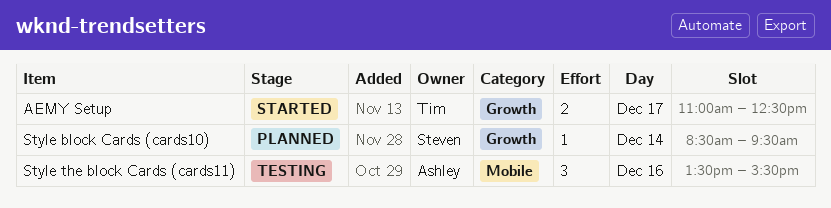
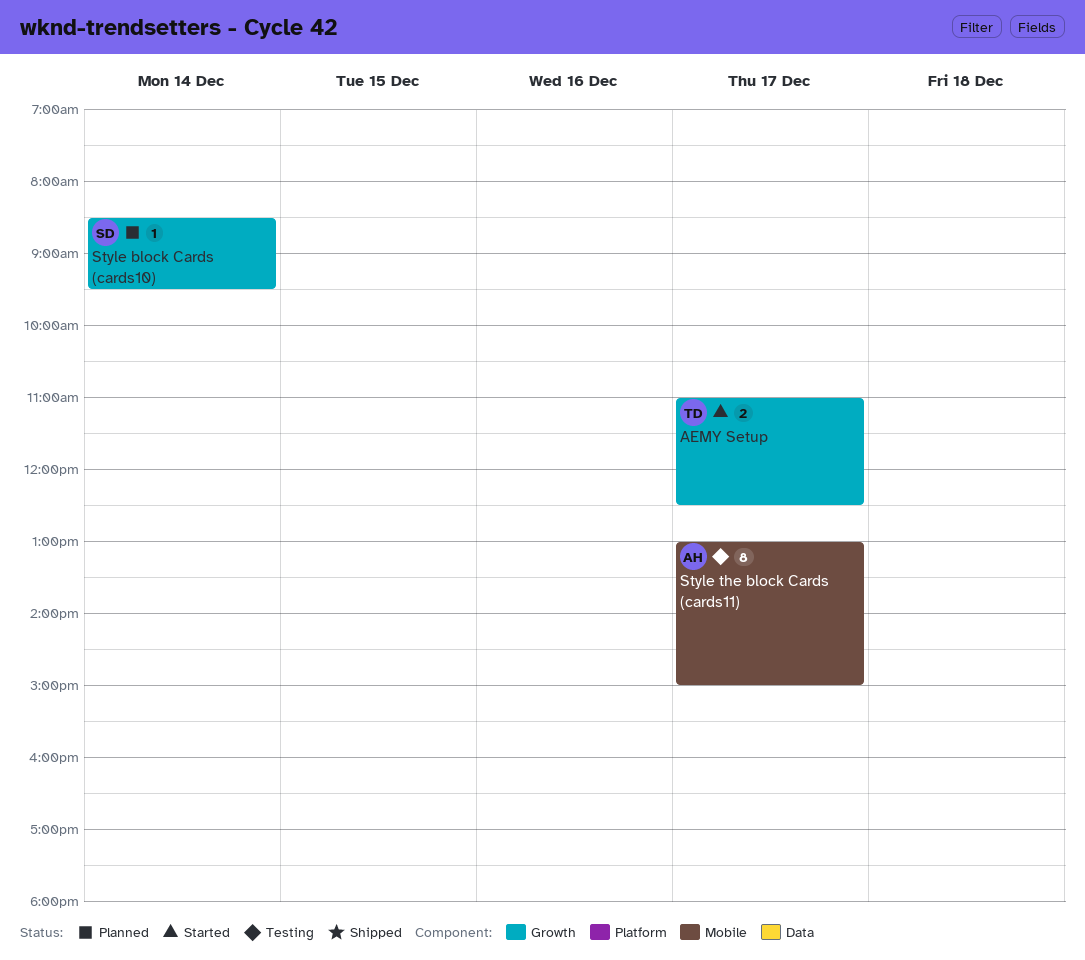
Style the block Cards (cards11), estimate: 3 -> 8
Style the block Cards (cards11), day: Dec 16 -> Dec 17
Style the block Cards (cards11), begins: 13:30 -> 13:00
Style the block Cards (cards11), ends: 15:30 -> 15:00

